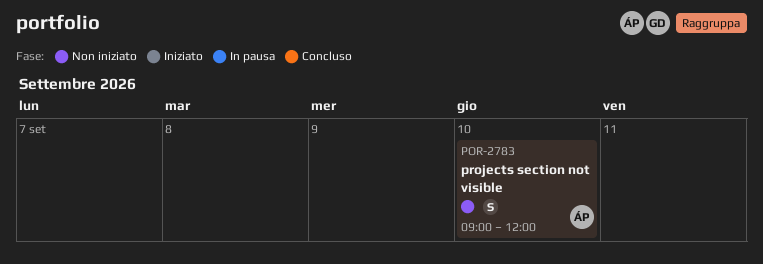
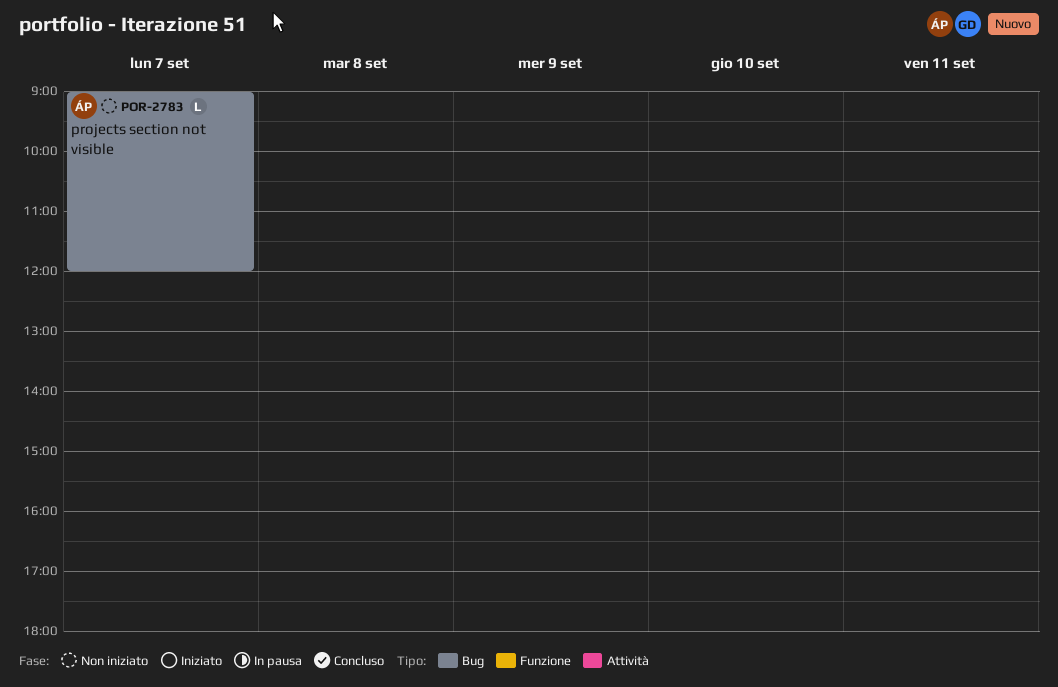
POR-2783, estimate: S -> L
POR-2783, day: Sep 10 -> Sep 7

